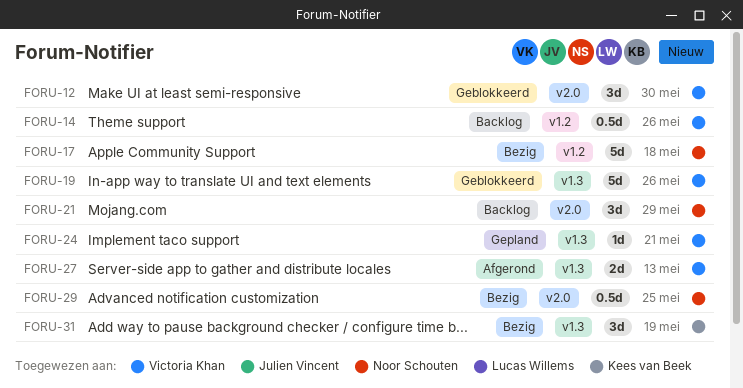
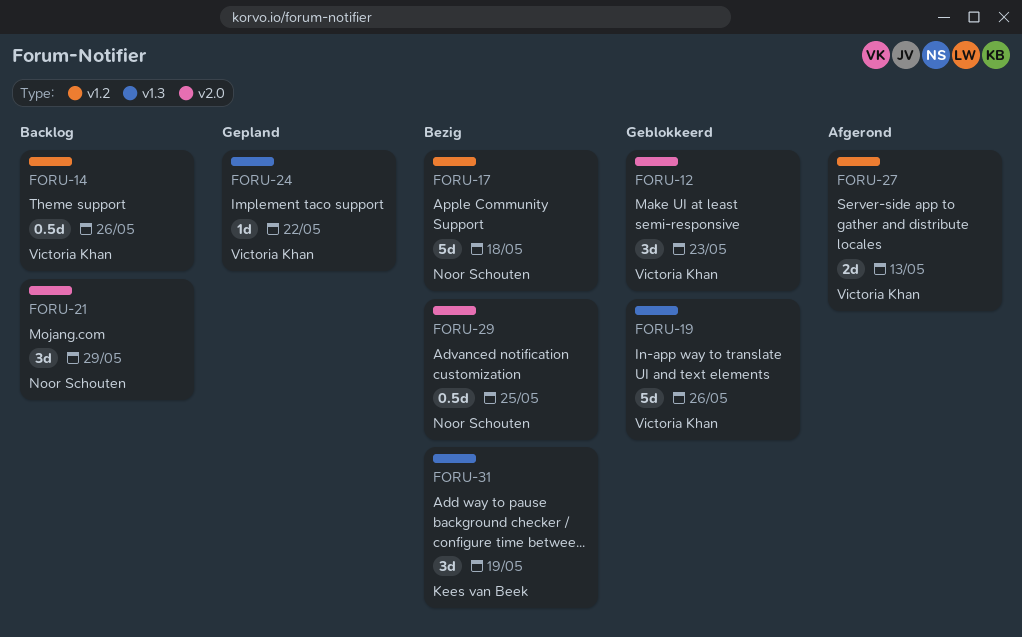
FORU-12, due: May 30 -> May 23
FORU-24, due: May 21 -> May 22
FORU-27, label: v1.3 -> v1.2

